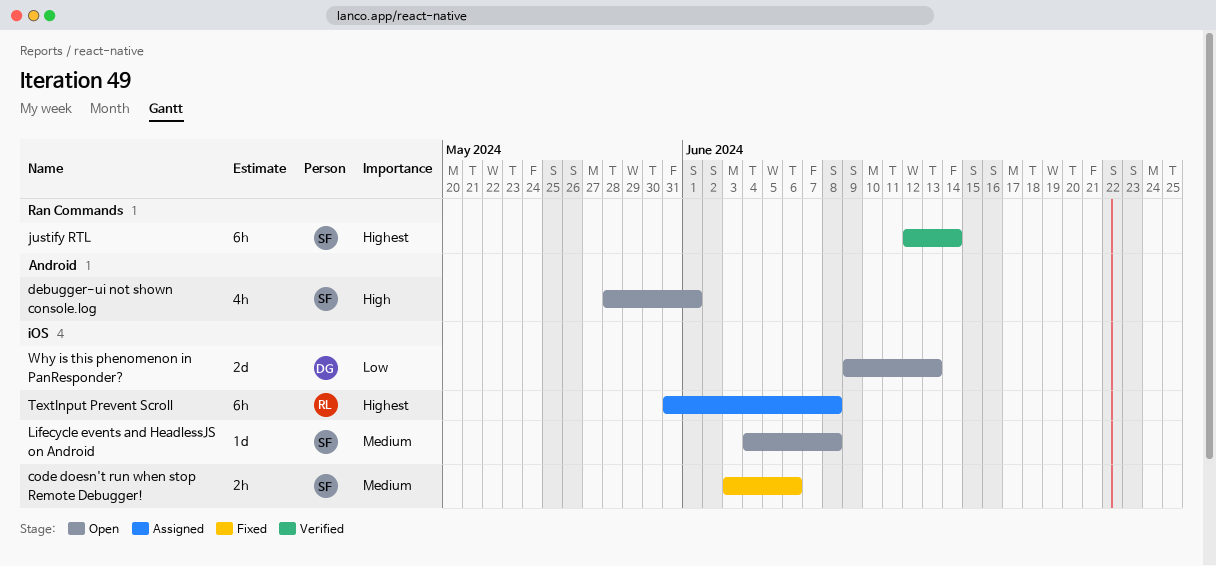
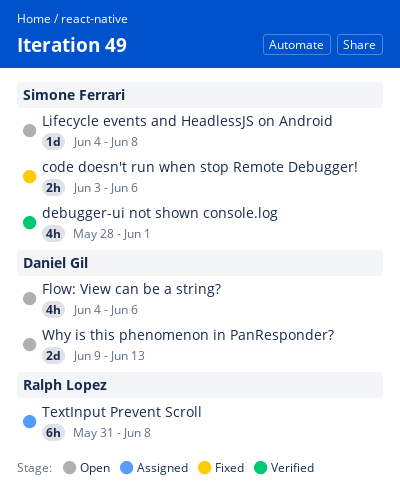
debugger-ui not shown console.log, status: Open -> Verified
Flow: View can be a string?: none -> present
justify RTL: present -> none

